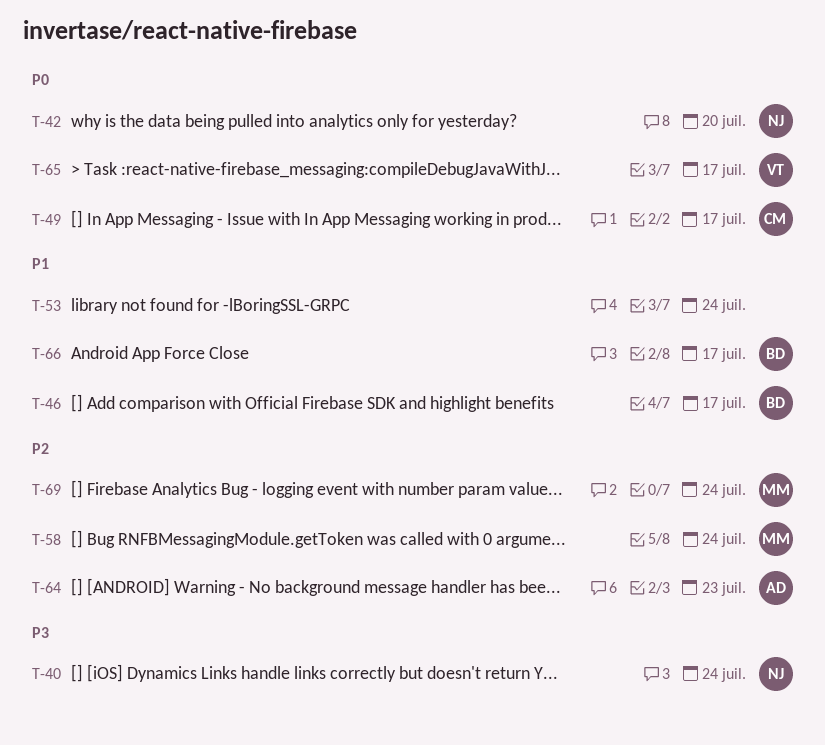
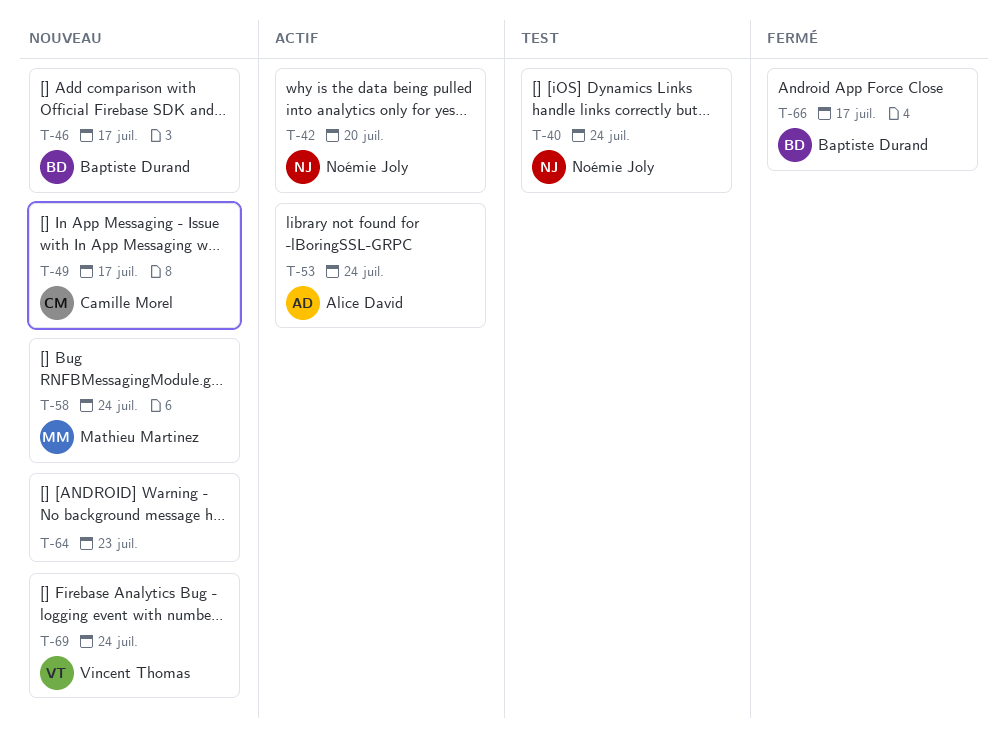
T-53, owner: none -> Alice David
T-64, owner: Alice David -> none
T-65: present -> none
T-69, owner: Mathieu Martinez -> Vincent Thomas

